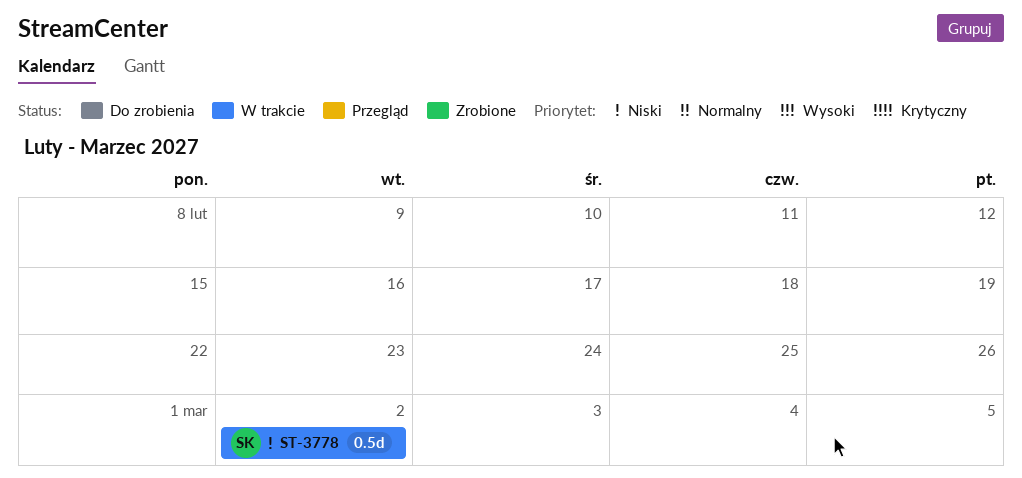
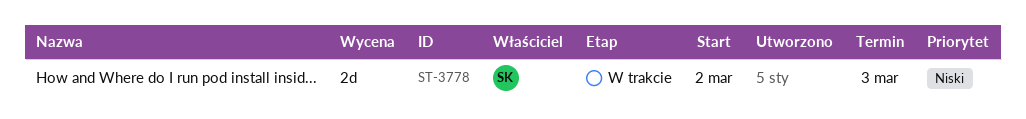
ST-3778, estimate: 0.5d -> 2d
ST-3778, due: Mar 2 -> Mar 3

